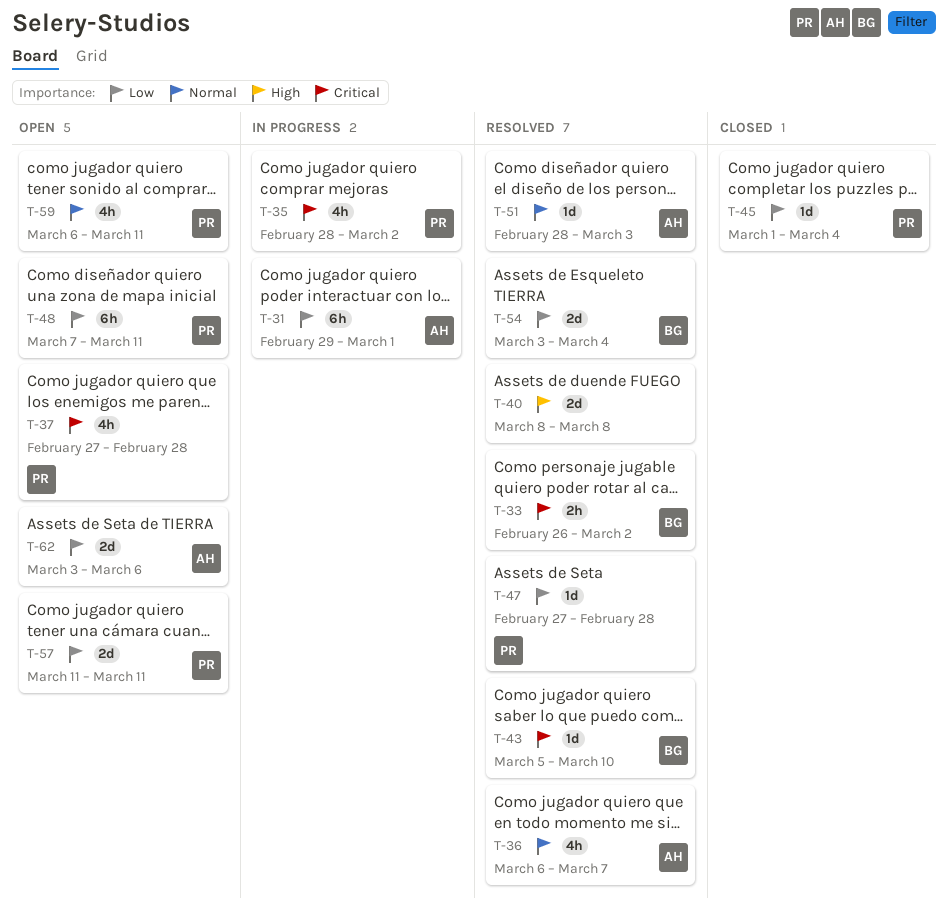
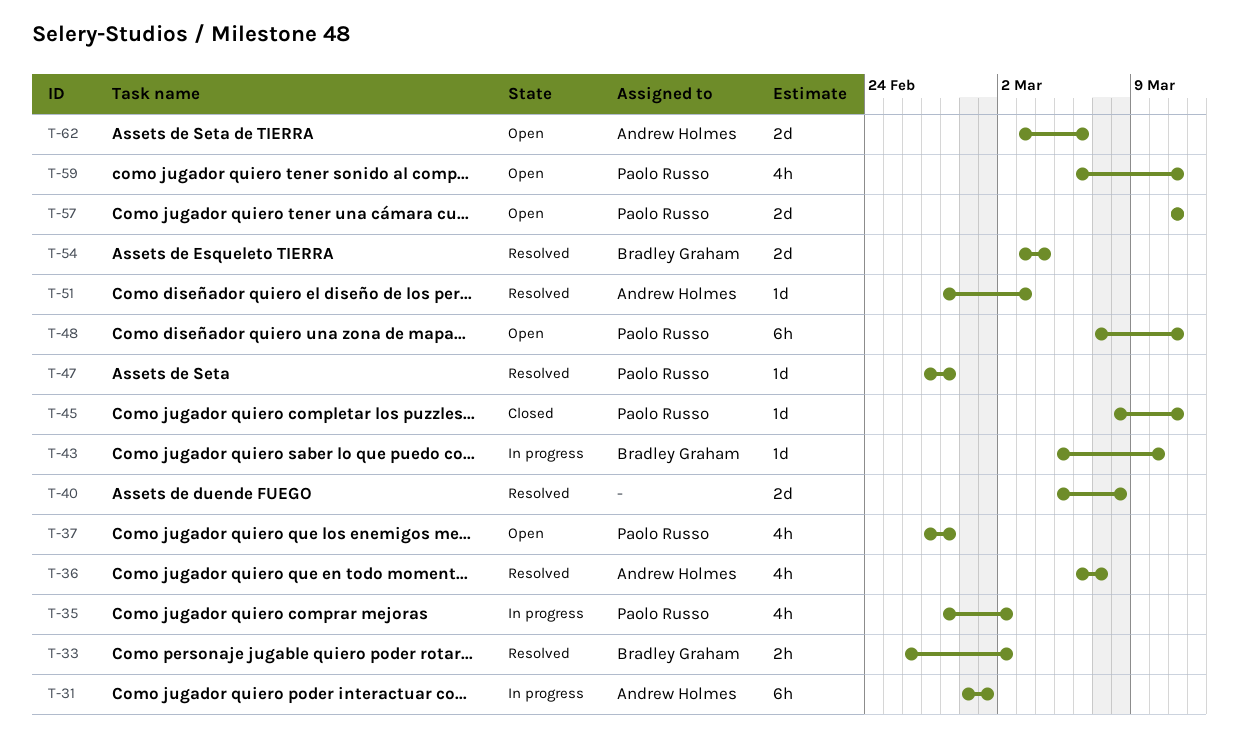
T-40, start: Mar 8 -> Mar 5
T-43, status: Resolved -> In progress
T-45, start: Mar 1 -> Mar 8
T-45, due: Mar 4 -> Mar 11

